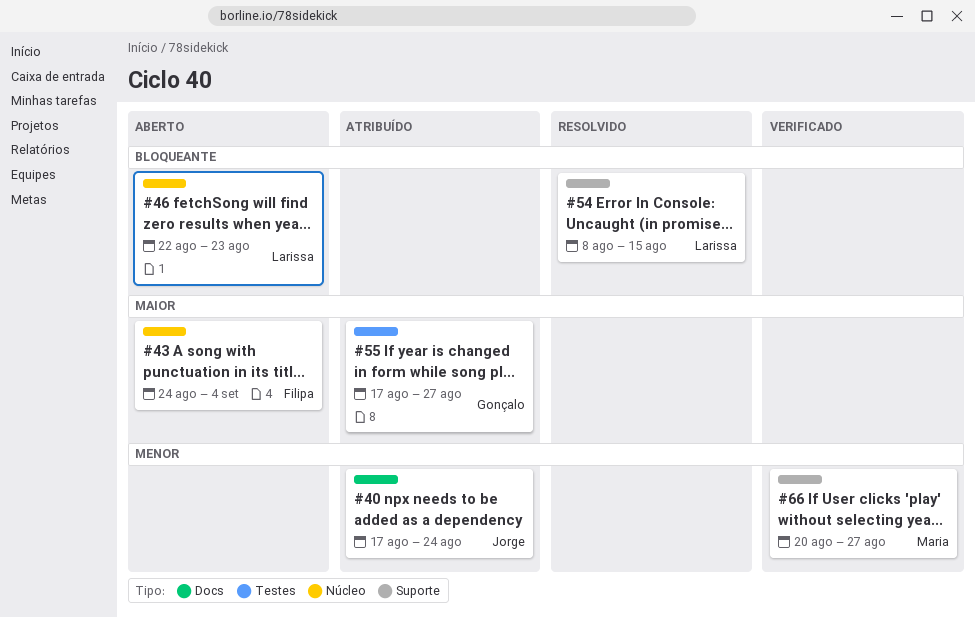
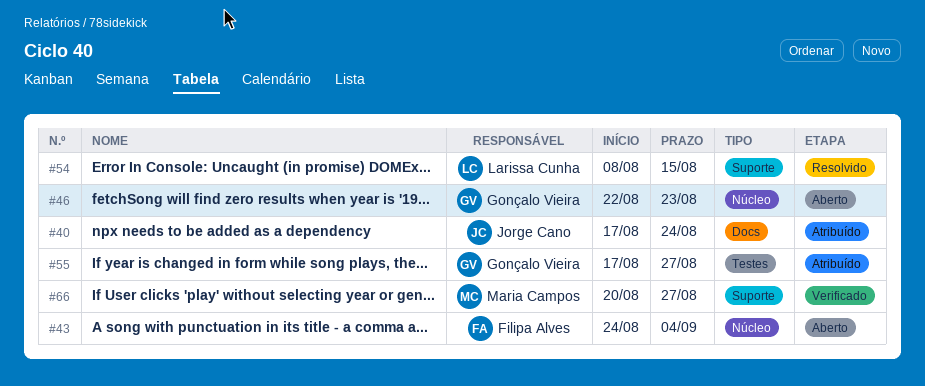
#46, owner: Larissa Cunha -> Gonçalo Vieira

